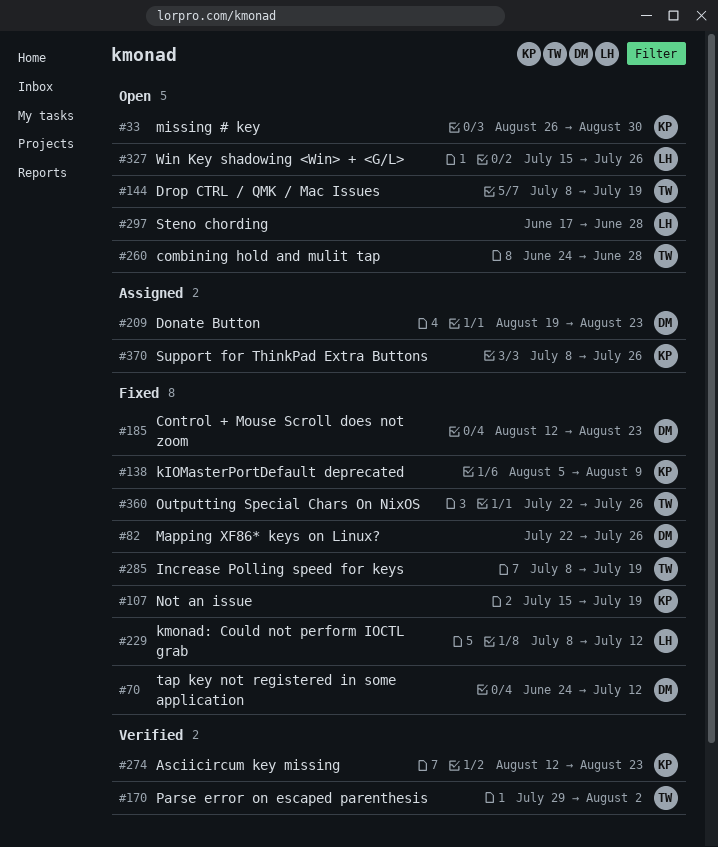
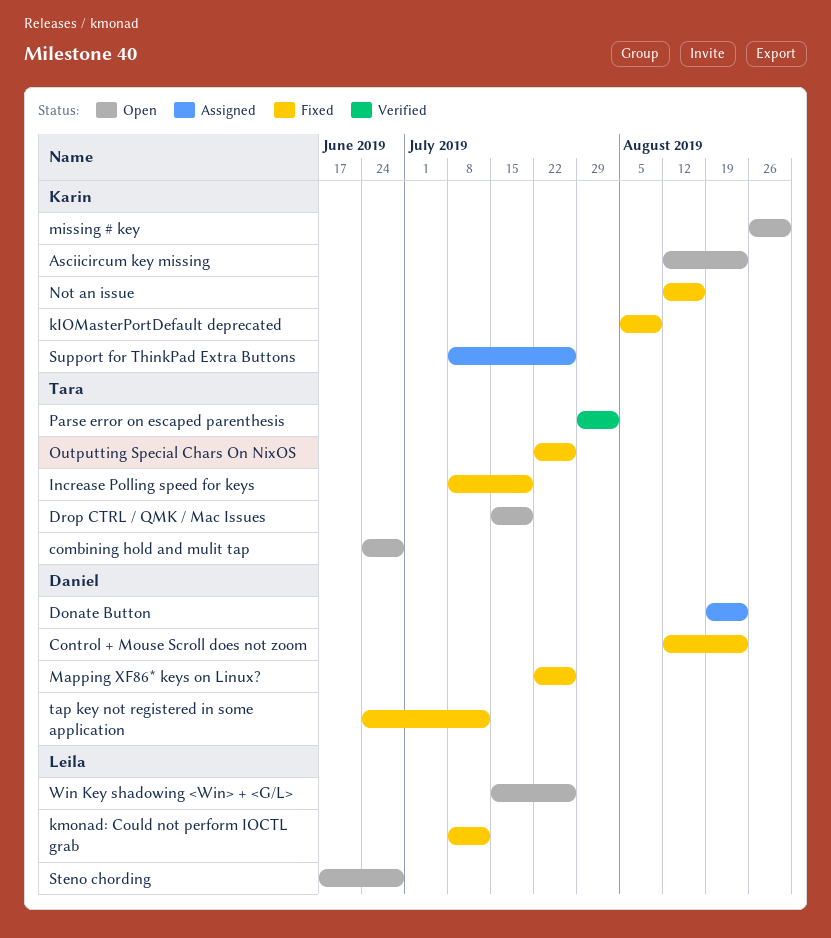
Asciicircum key missing, status: Verified -> Open
Drop CTRL / QMK / Mac Issues, start: Jul 8 -> Jul 15
Not an issue, start: Jul 15 -> Aug 12
Not an issue, due: Jul 19 -> Aug 16

